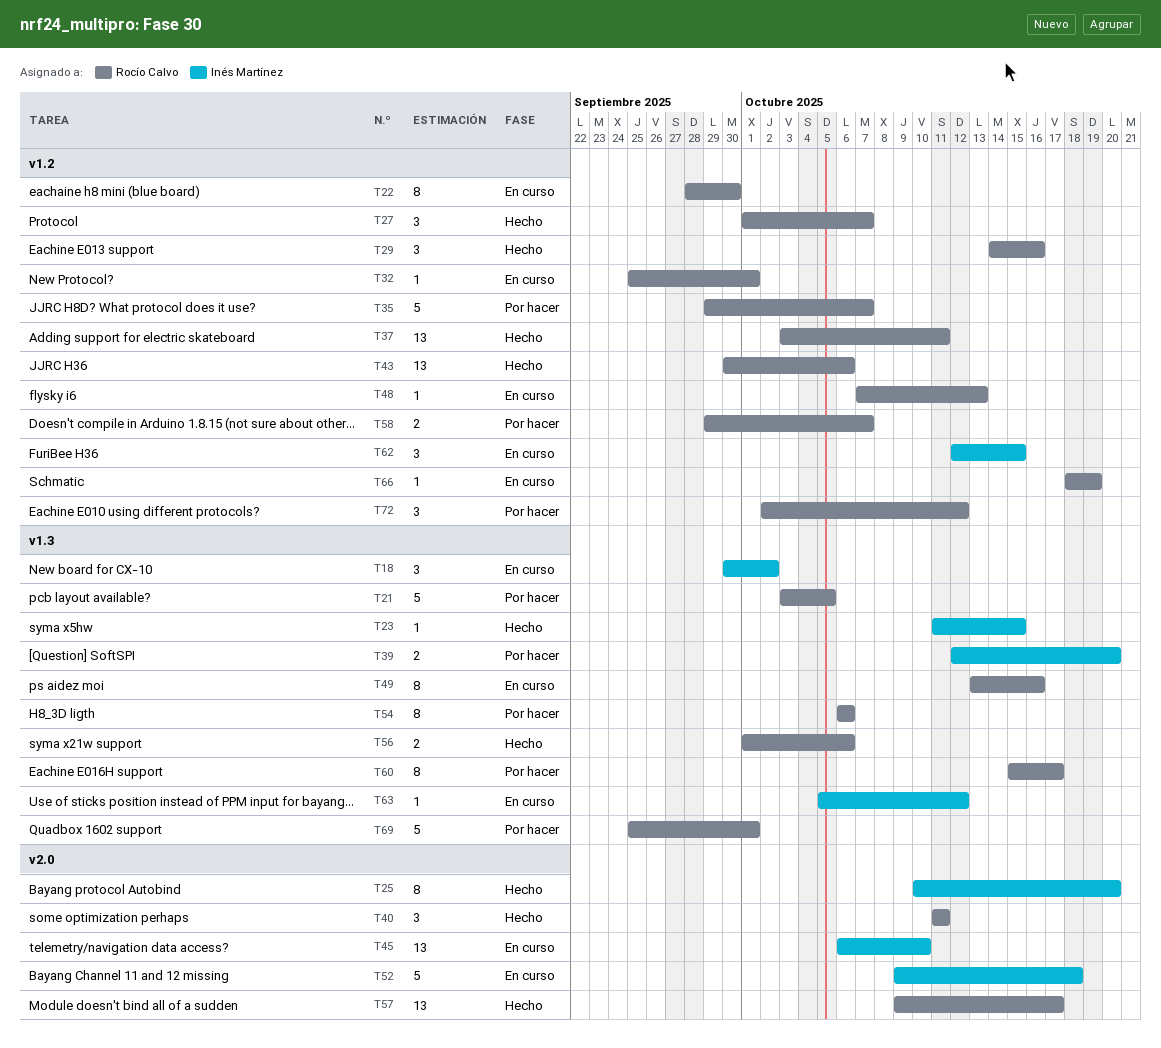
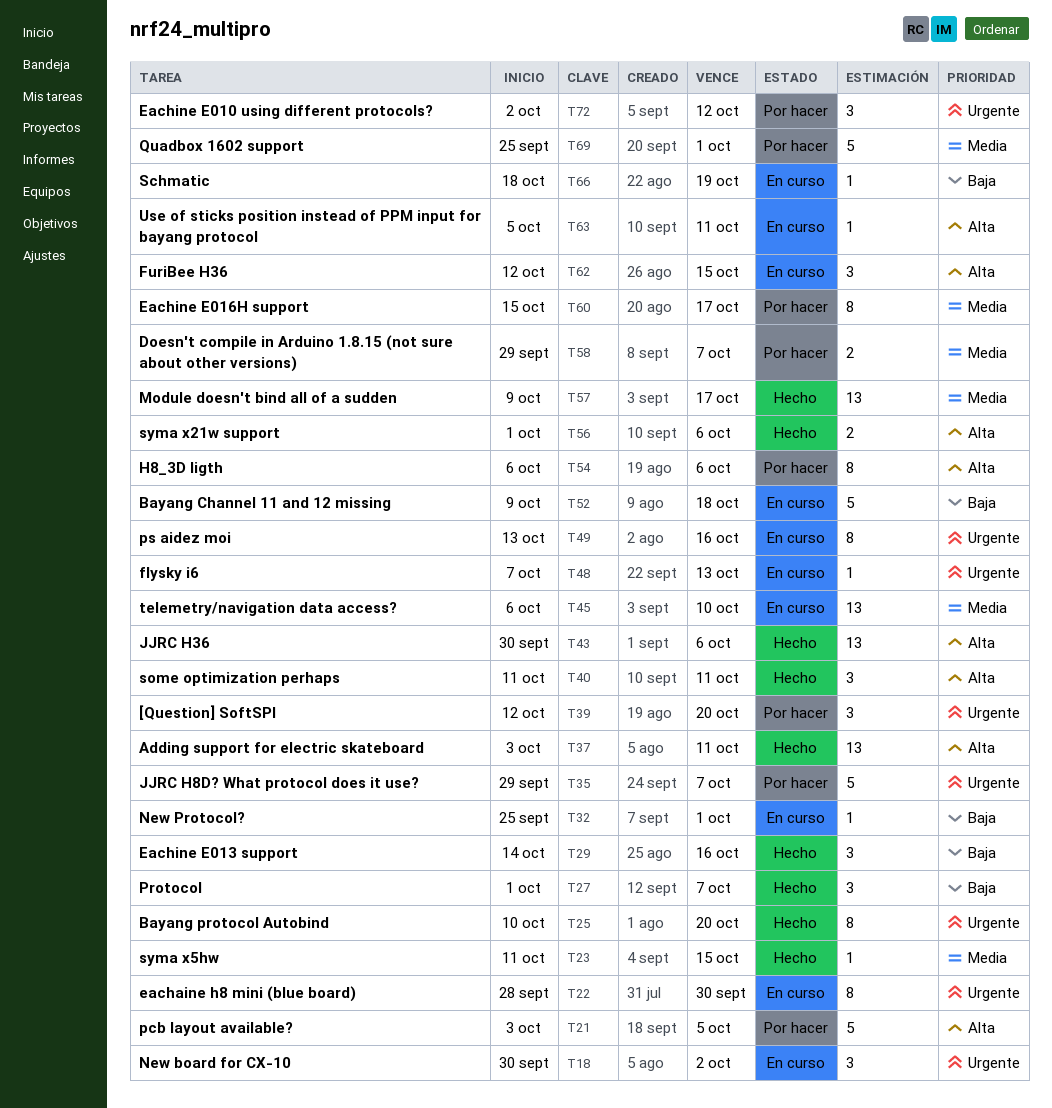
T39, estimate: 2 -> 3
T63, due: Oct 12 -> Oct 11

